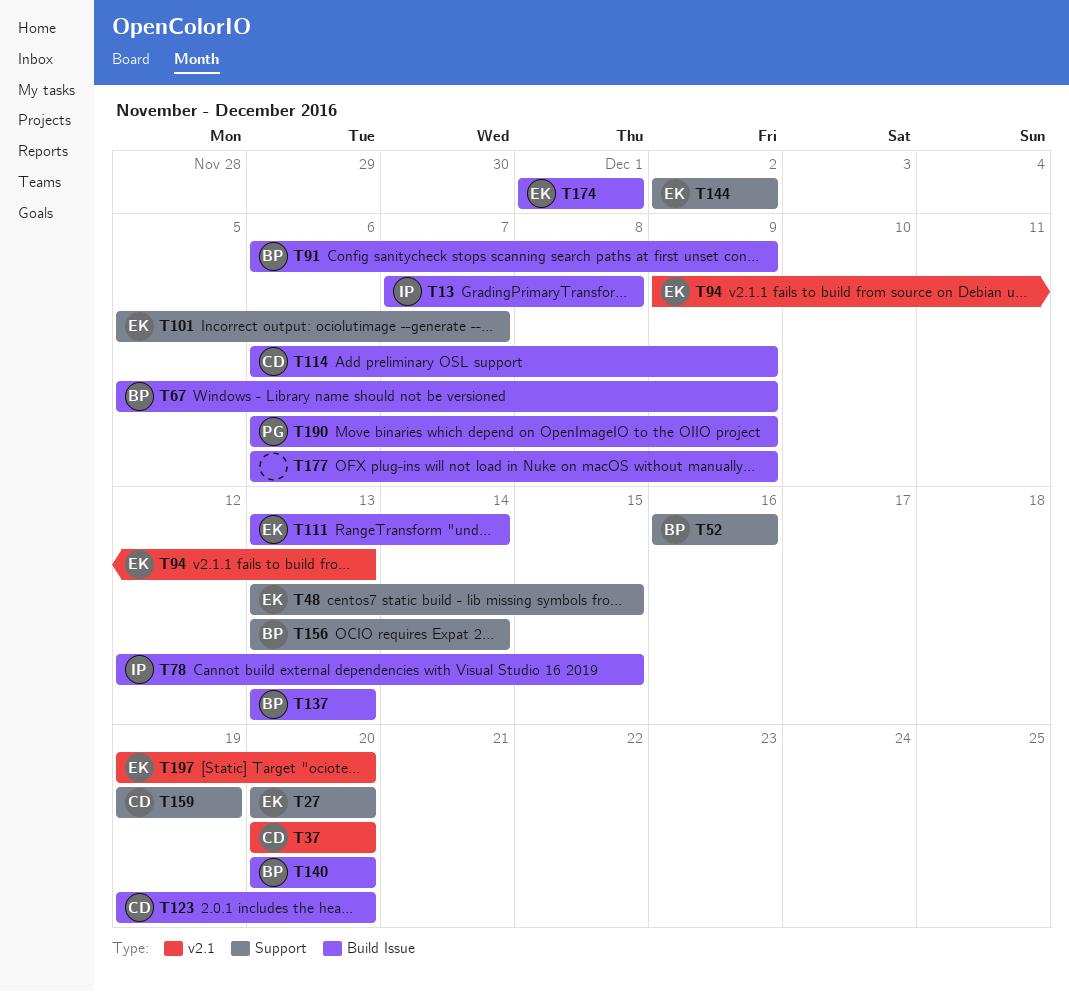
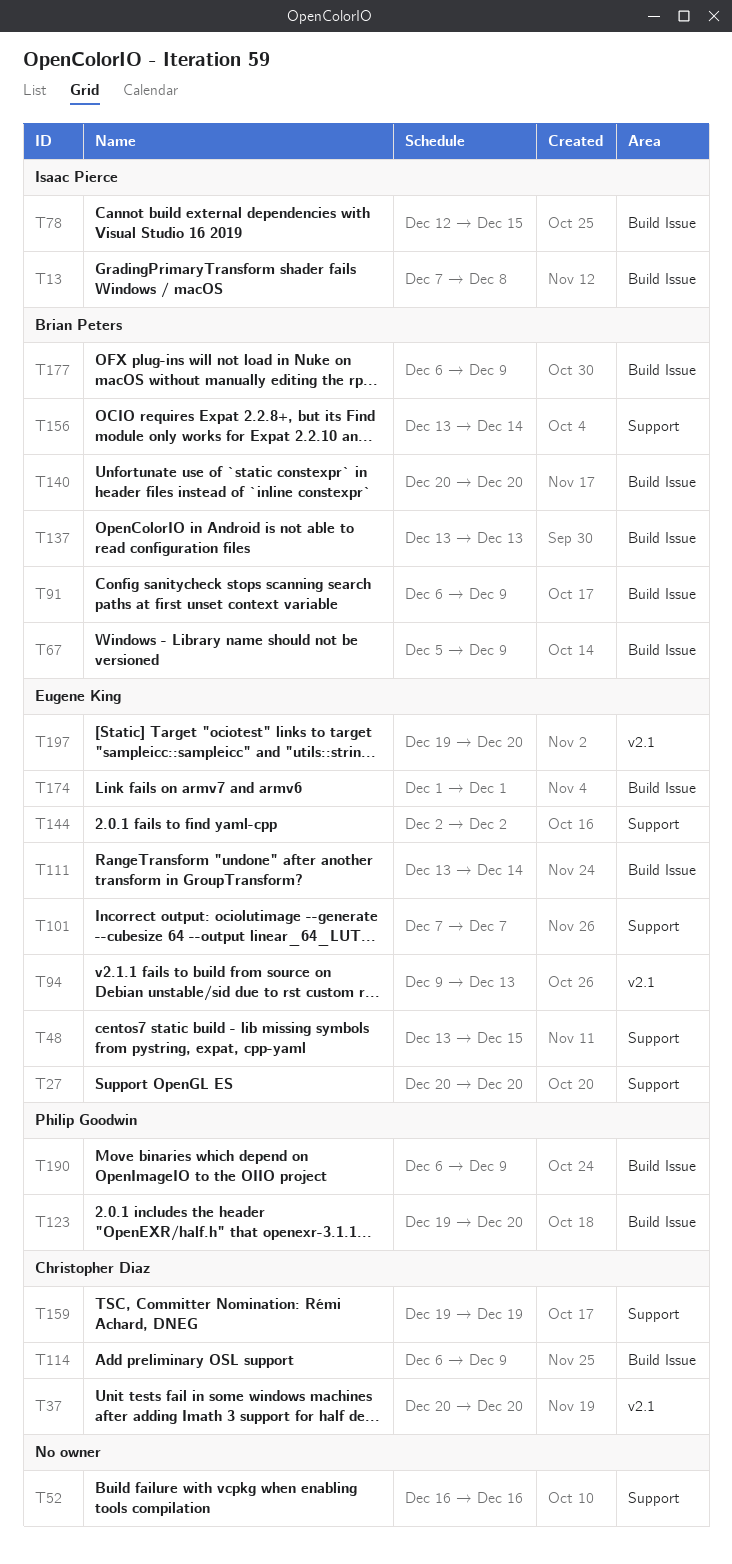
T52, owner: Brian Peters -> none
T101, start: Dec 5 -> Dec 7
T123, owner: Christopher Diaz -> Philip Goodwin
T177, owner: none -> Brian Peters

